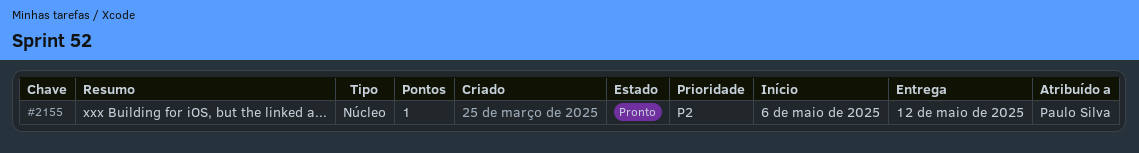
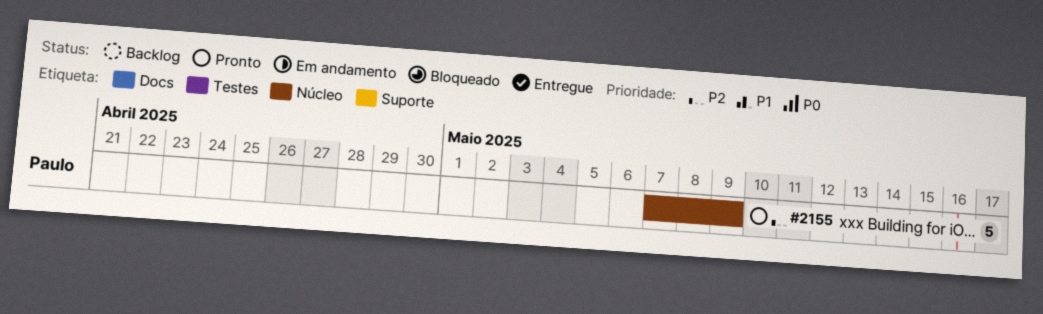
#2155, estimate: 1 -> 5
#2155, start: May 6 -> May 7
#2155, due: May 12 -> May 9

